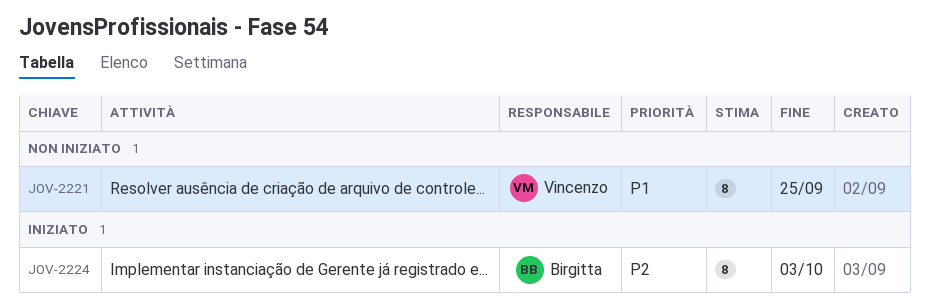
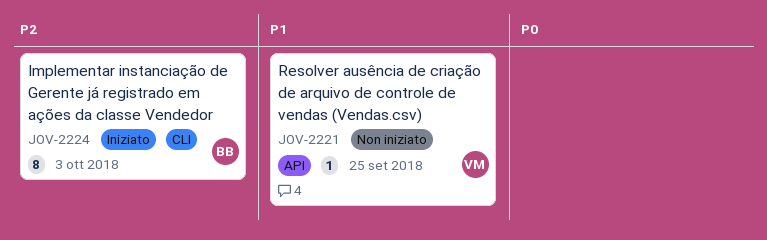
JOV-2221, estimate: 8 -> 1

